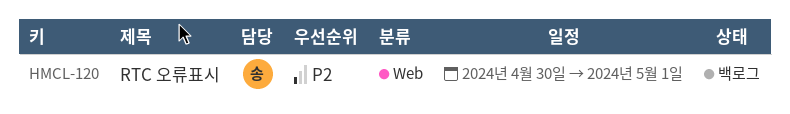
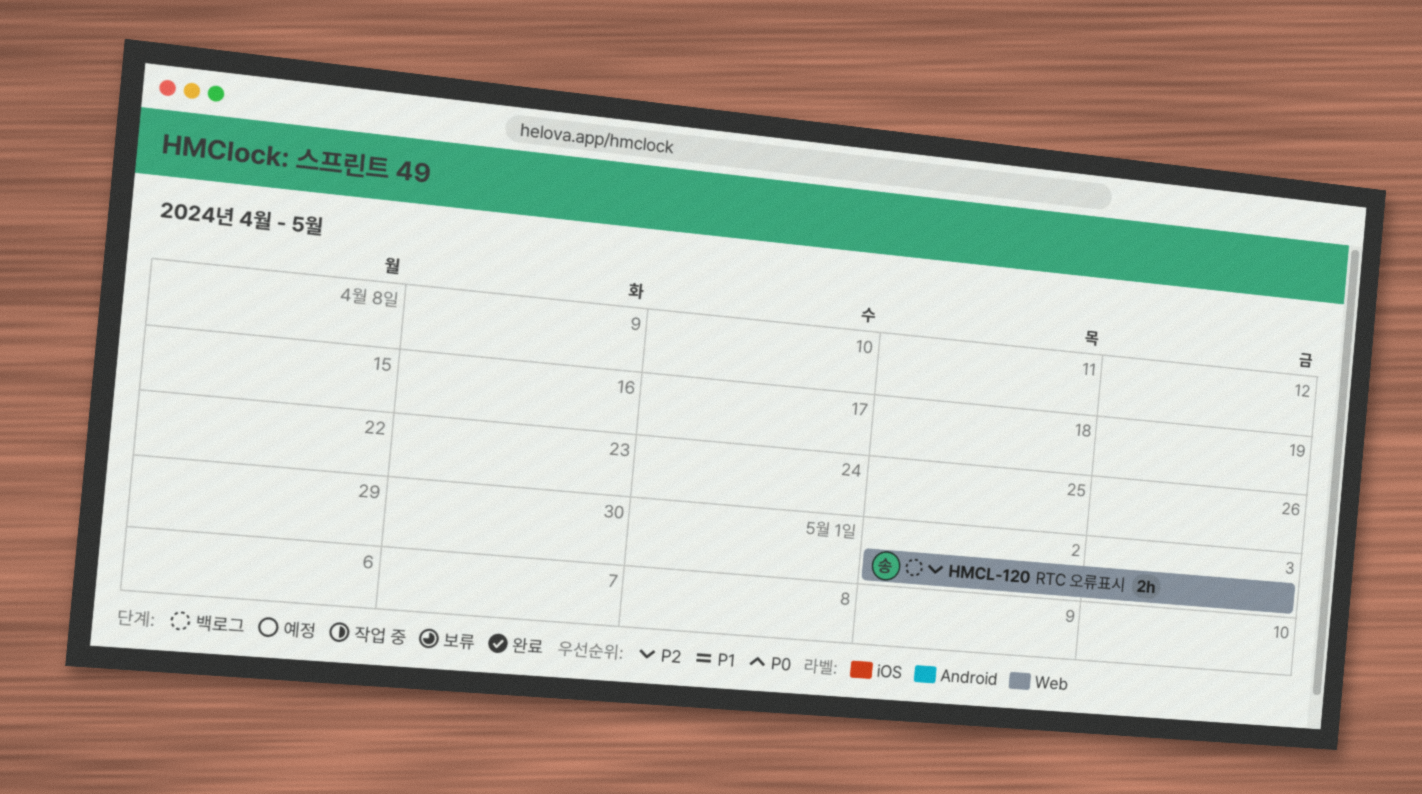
HMCL-120, start: Apr 30 -> May 2
HMCL-120, due: May 1 -> May 3

